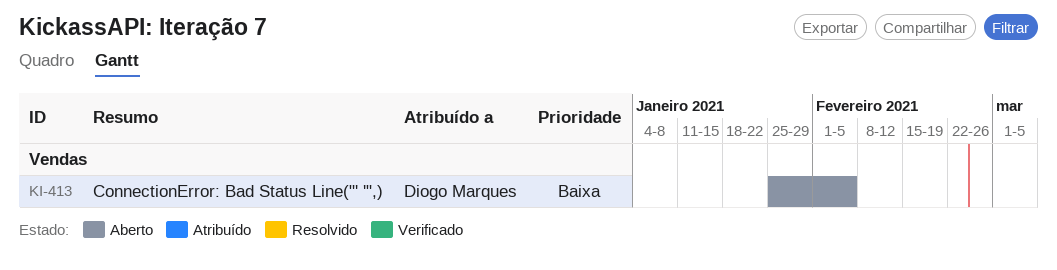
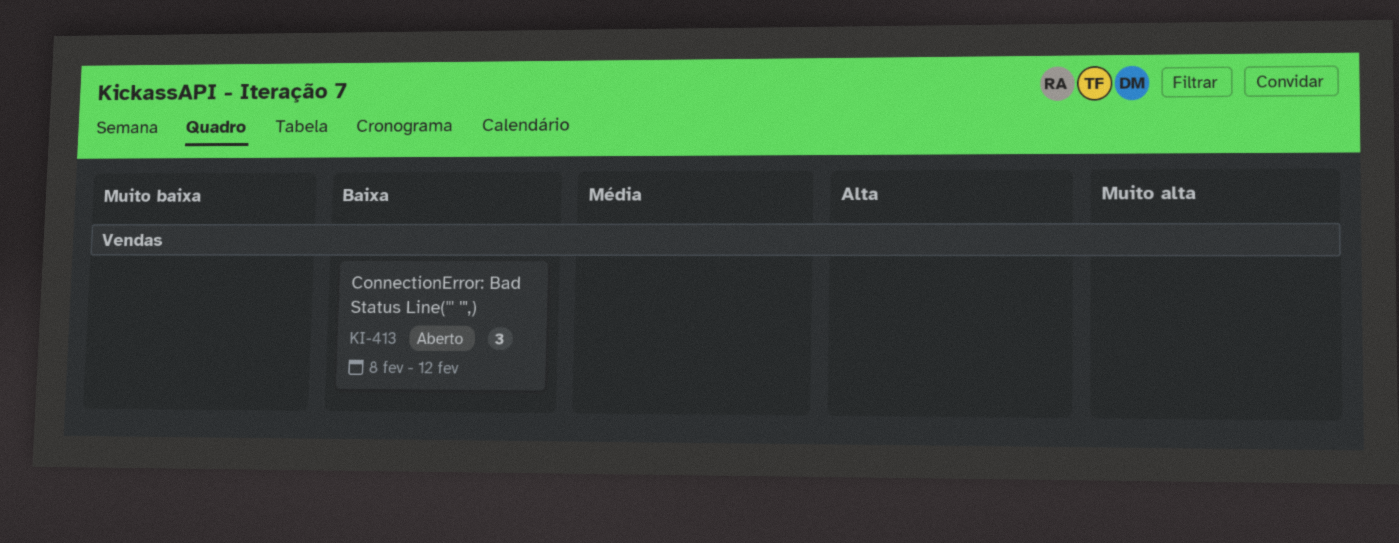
KI-413, start: Jan 25 -> Feb 8
KI-413, due: Feb 5 -> Feb 12

